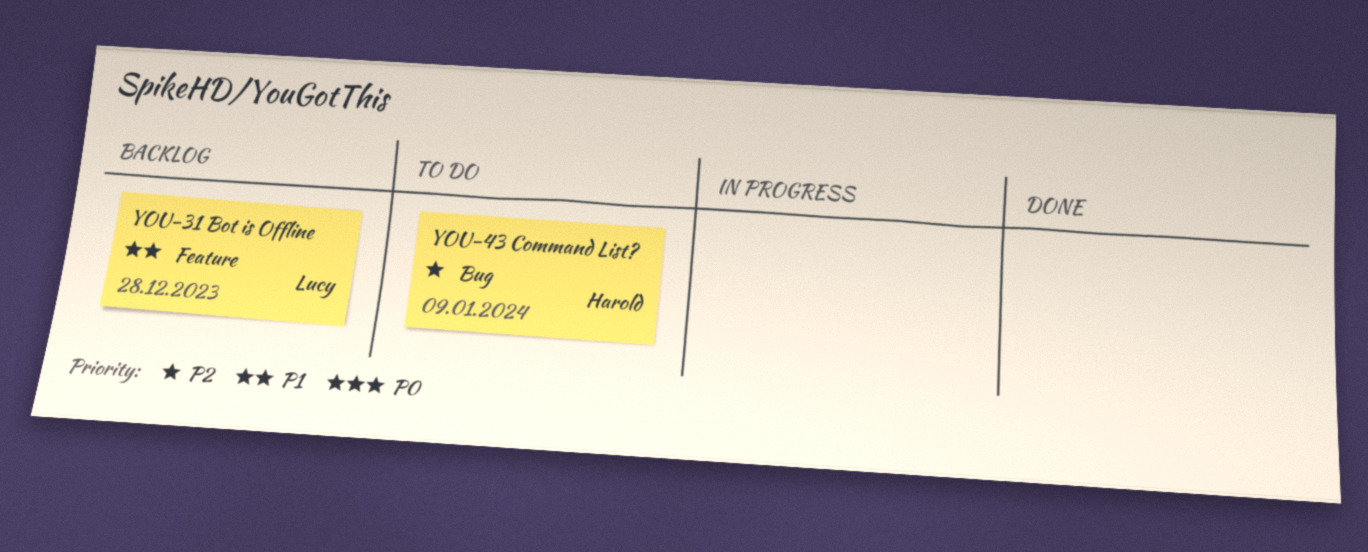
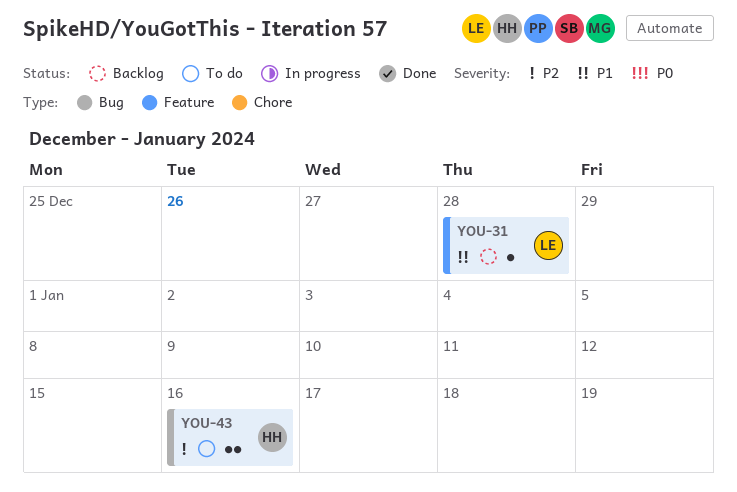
YOU-43, due: Jan 9 -> Jan 16

